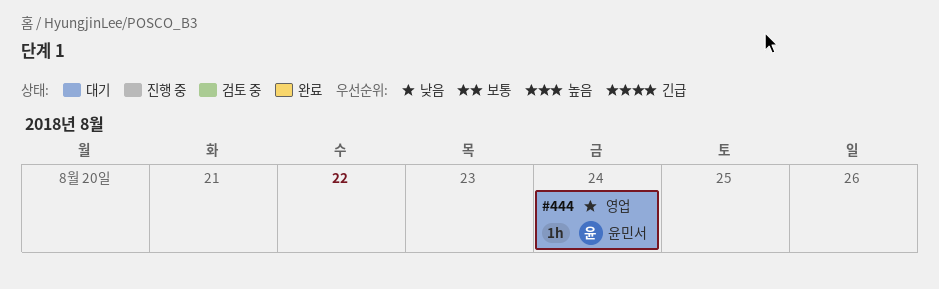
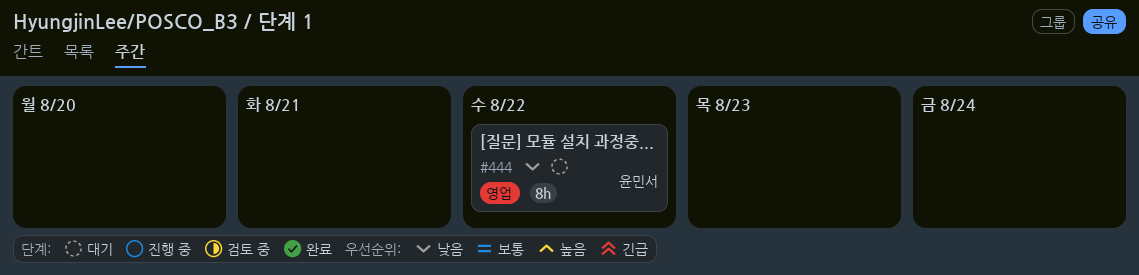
#444, estimate: 1h -> 8h
#444, due: Aug 24 -> Aug 22

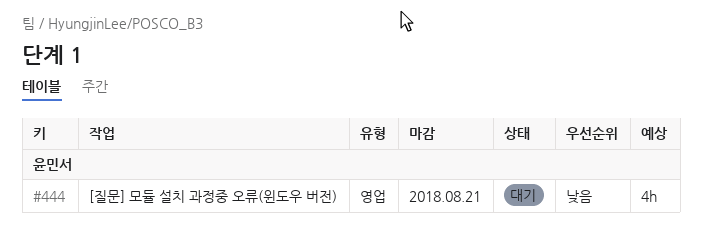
#444, estimate: 8h -> 4h
#444, due: Aug 22 -> Aug 21

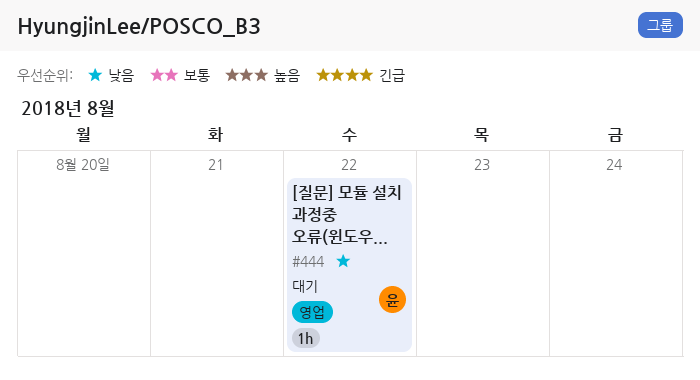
#444, estimate: 4h -> 1h
#444, due: Aug 21 -> Aug 22

